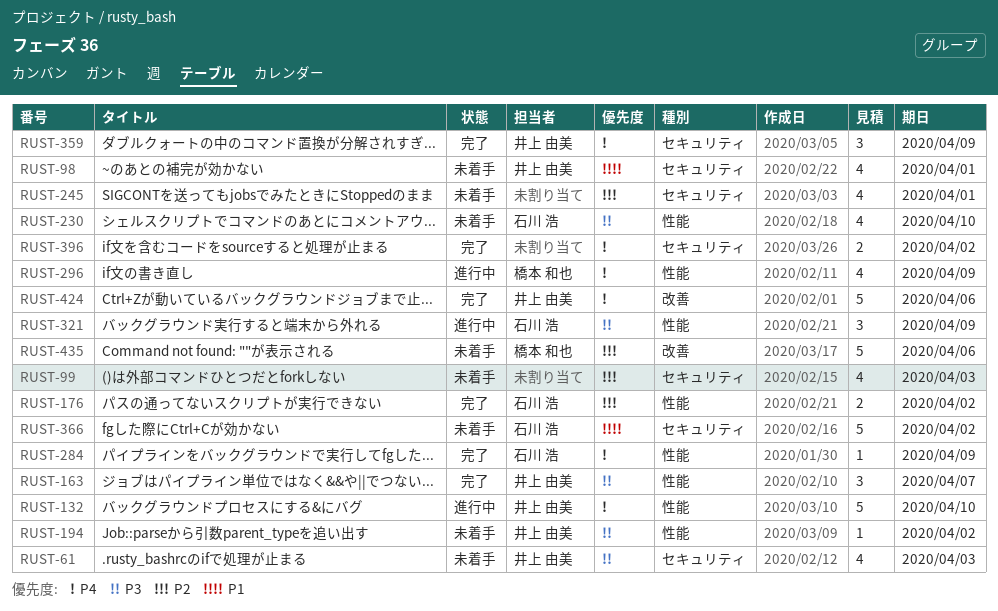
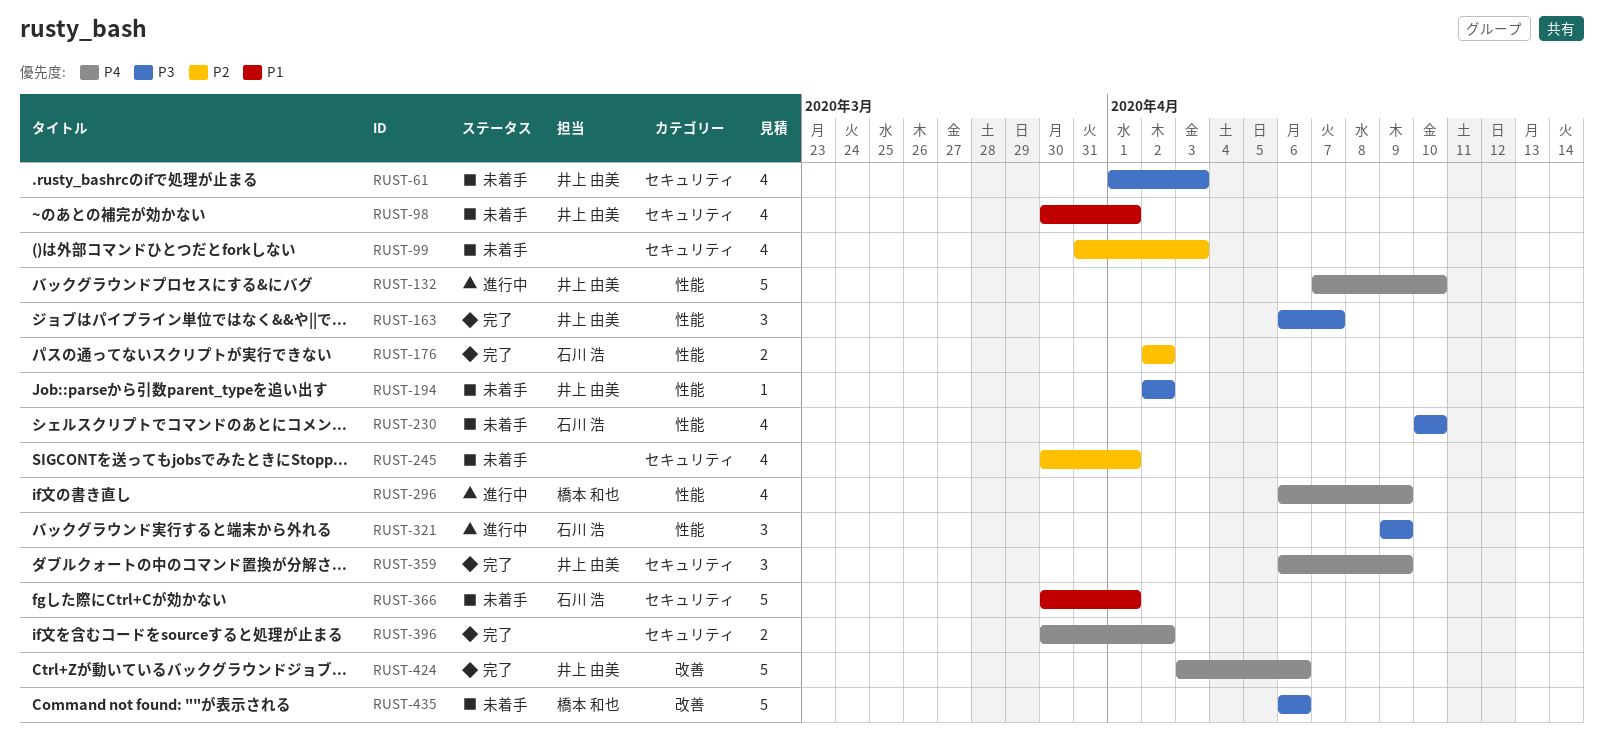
RUST-284: present -> none
RUST-366, due: Apr 2 -> Apr 1
RUST-435, priority: P2 -> P3

